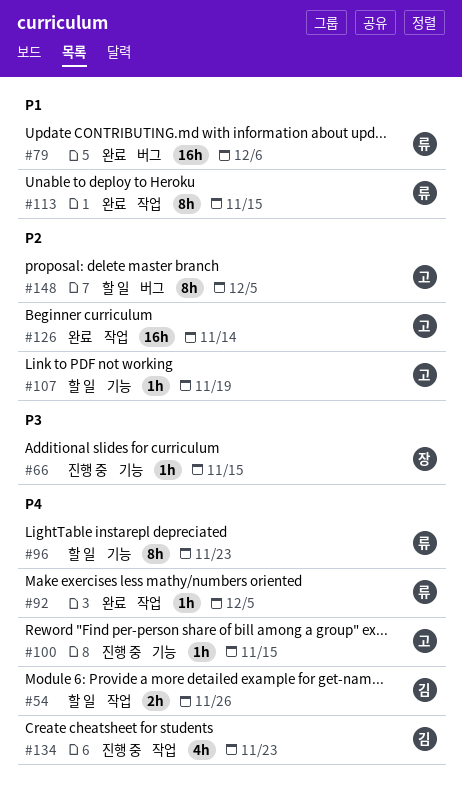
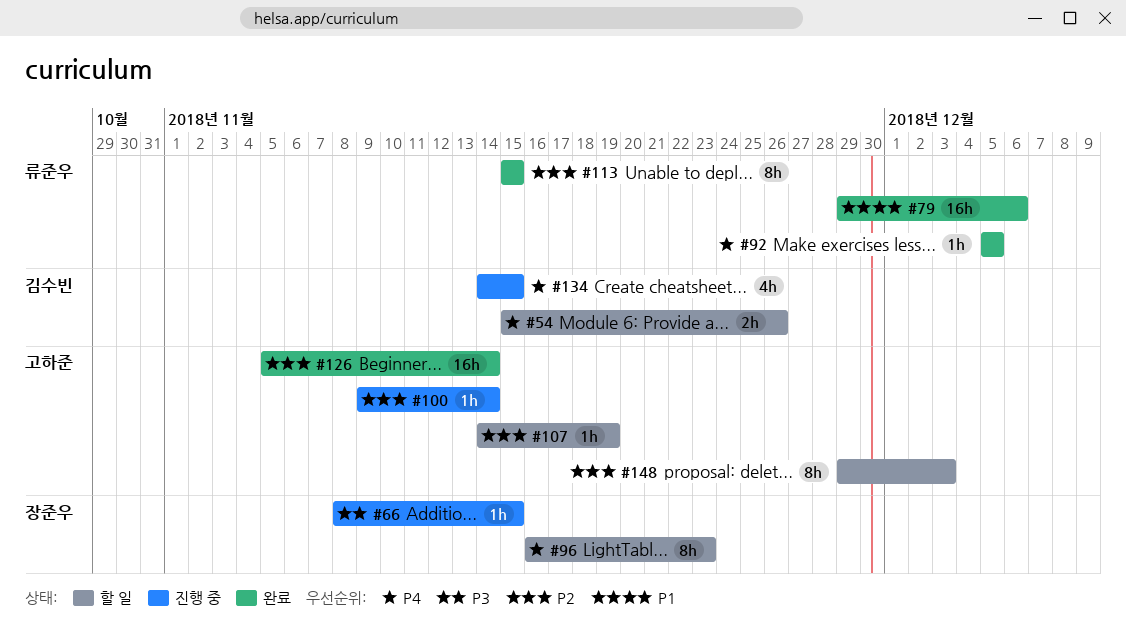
#96, owner: 류준우 -> 장준우
#100, priority: P4 -> P2
#100, due: Nov 15 -> Nov 14
#113, priority: P1 -> P2
#134, due: Nov 23 -> Nov 15
#148, due: Dec 5 -> Dec 3

